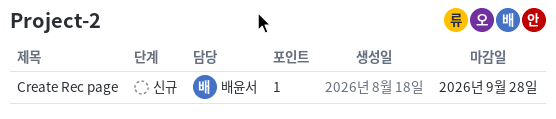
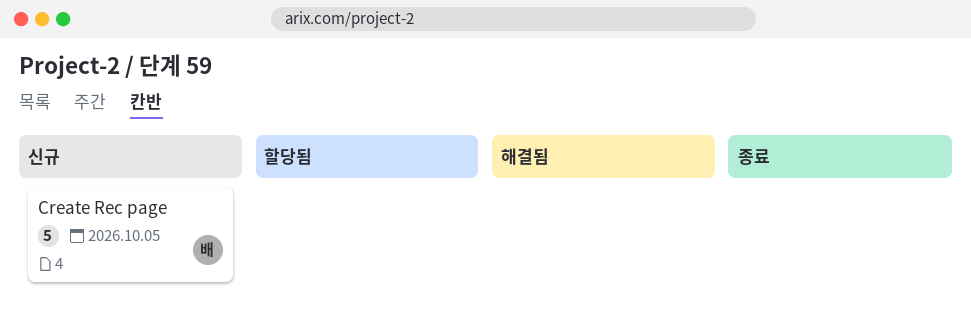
Create Rec page, estimate: 1 -> 5
Create Rec page, due: Sep 28 -> Oct 5

